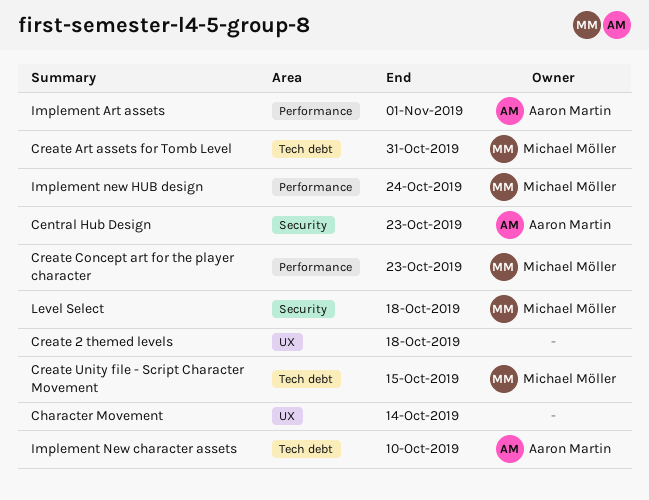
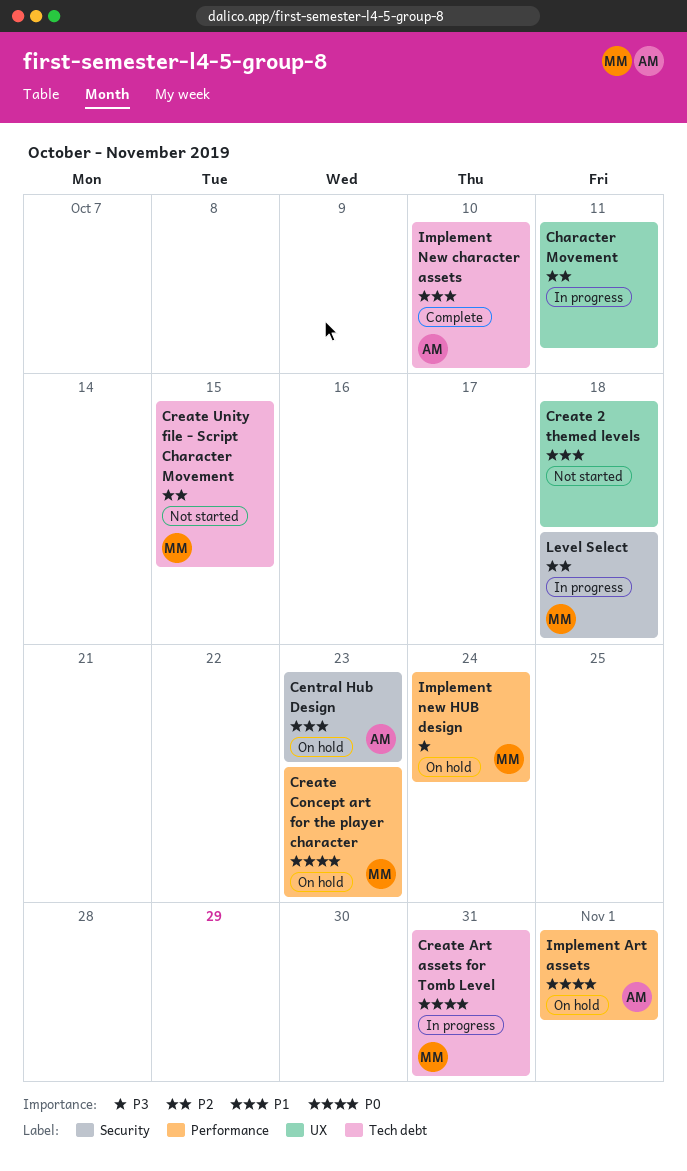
Character Movement, due: Oct 14 -> Oct 11

